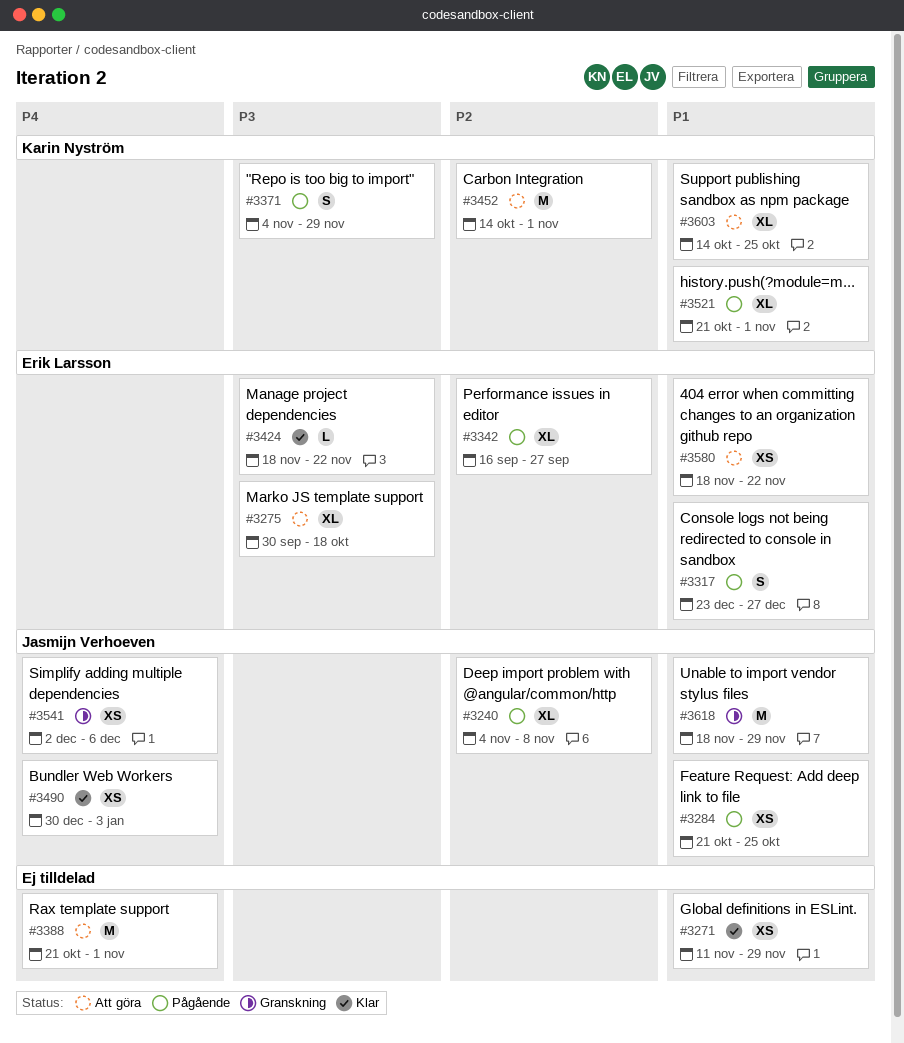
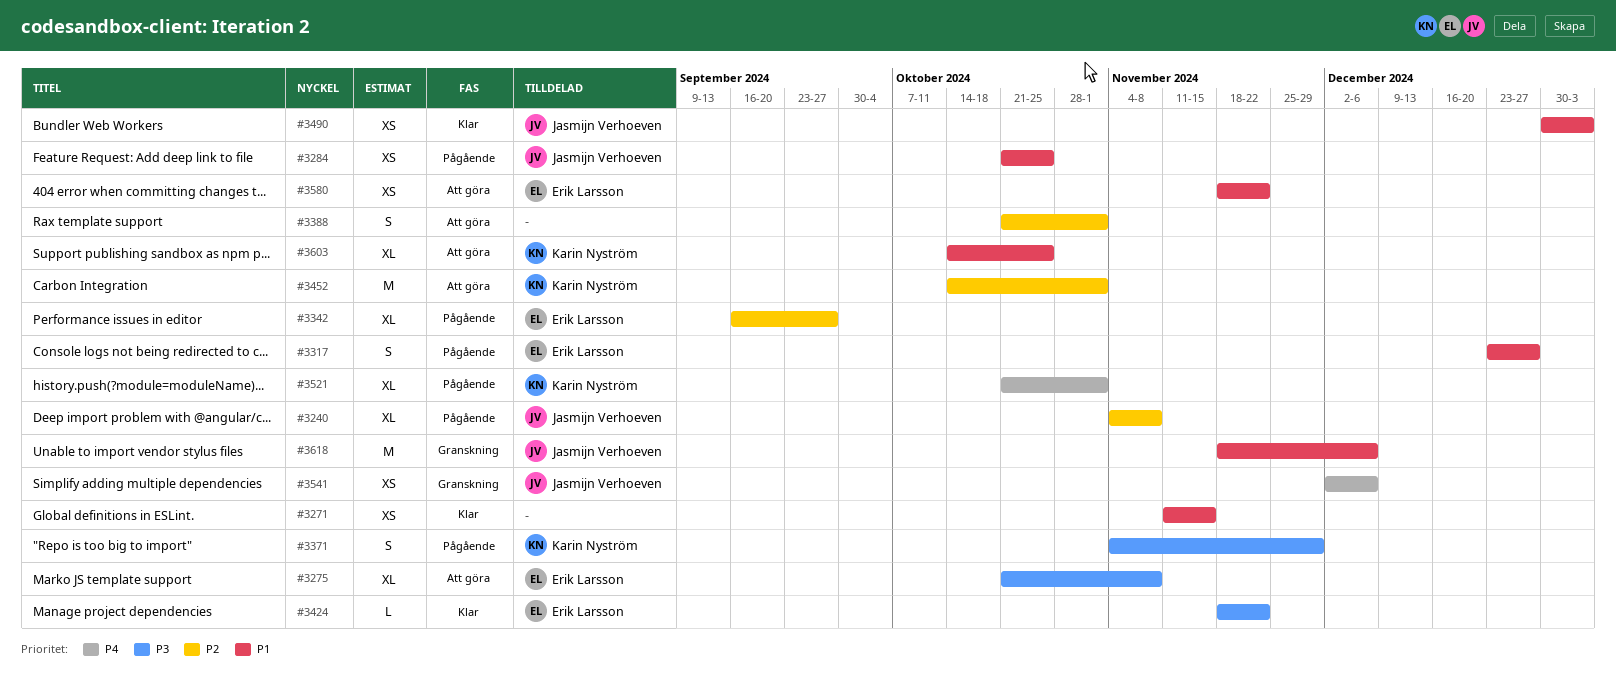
#3271, due: Nov 29 -> Nov 15
#3275, start: Sep 30 -> Oct 21
#3275, due: Oct 18 -> Nov 8
#3388, priority: P4 -> P2
#3388, estimate: M -> S
#3490, priority: P4 -> P1
#3521, priority: P1 -> P4
#3618, due: Nov 29 -> Dec 6

